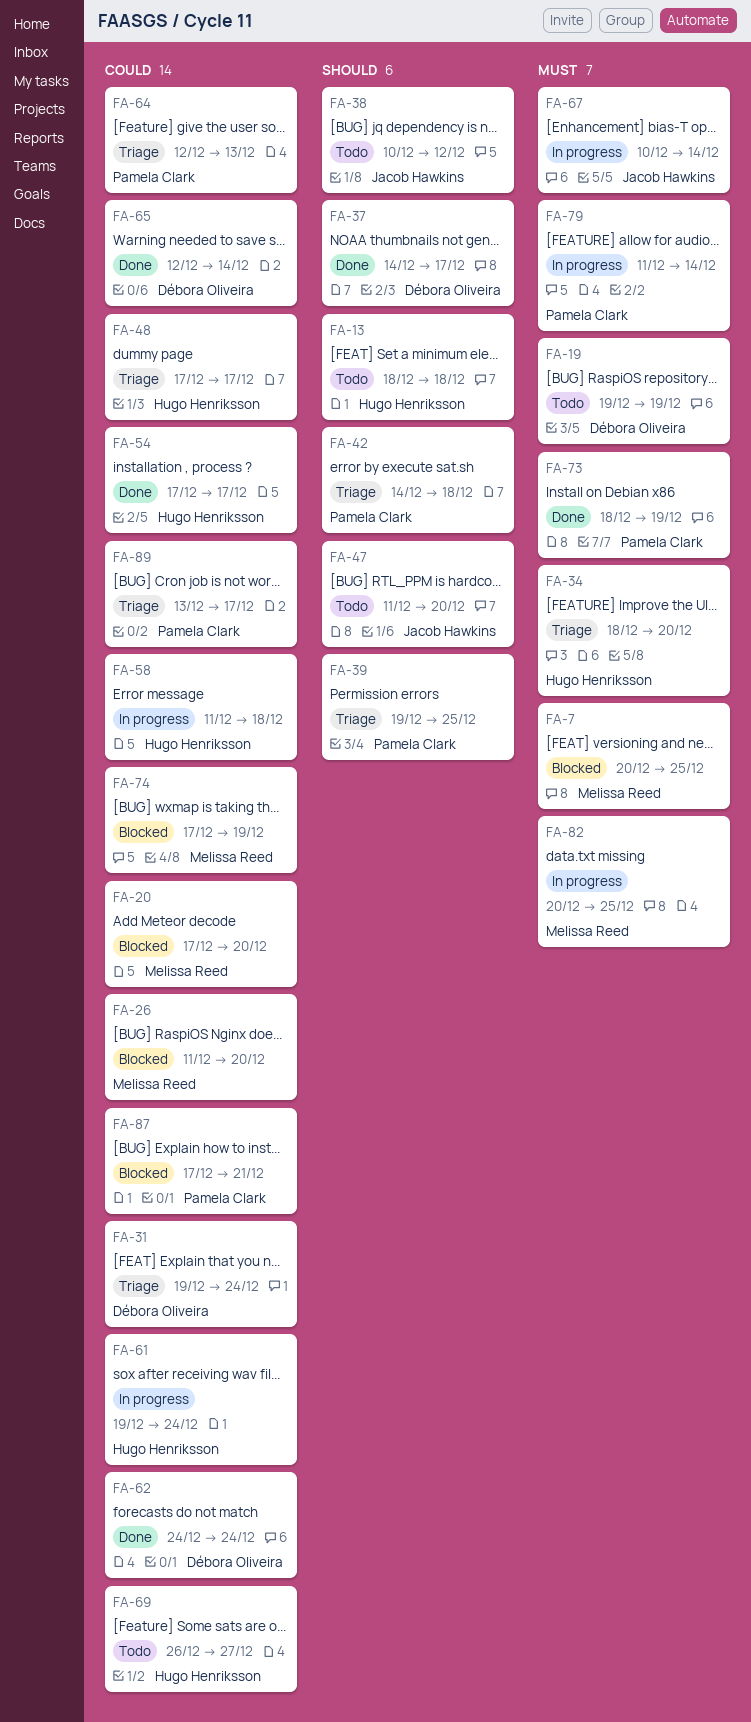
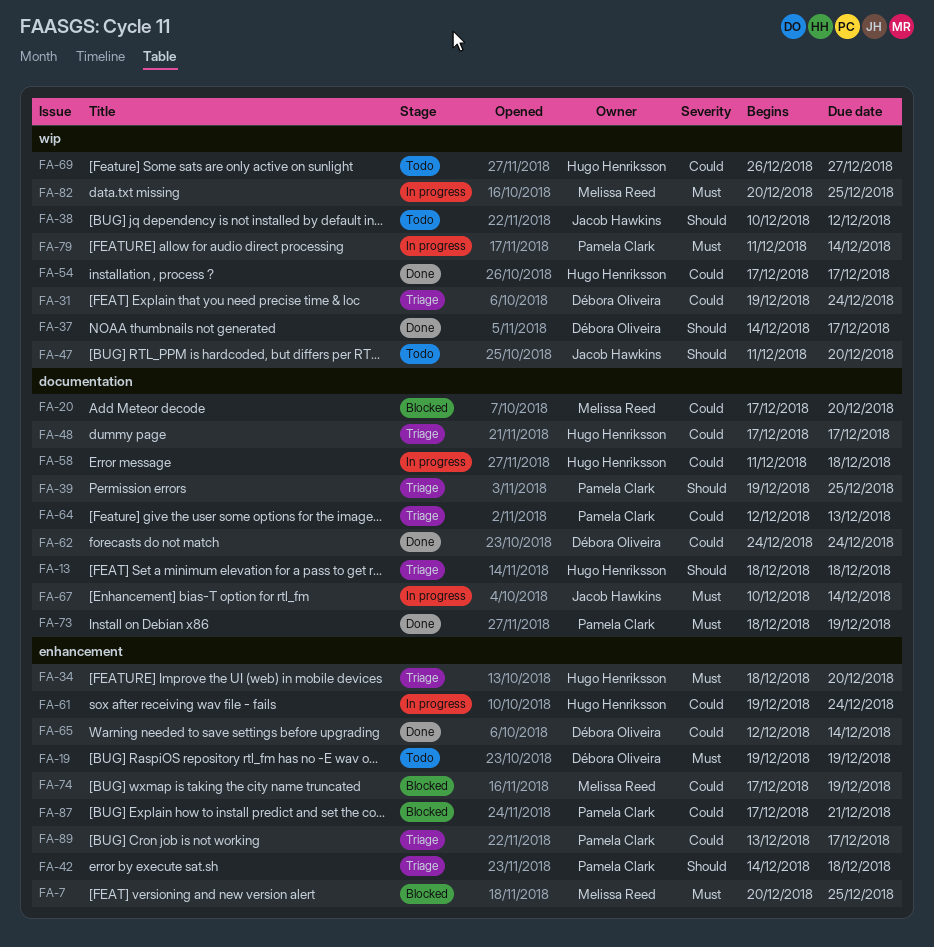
FA-13, status: Todo -> Triage
FA-26: present -> none

